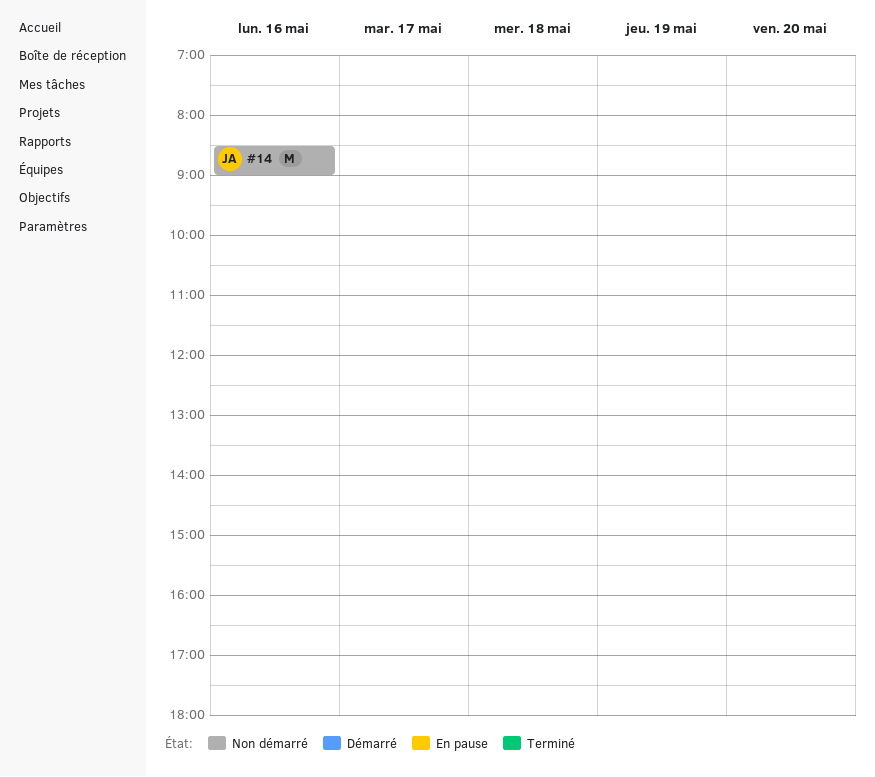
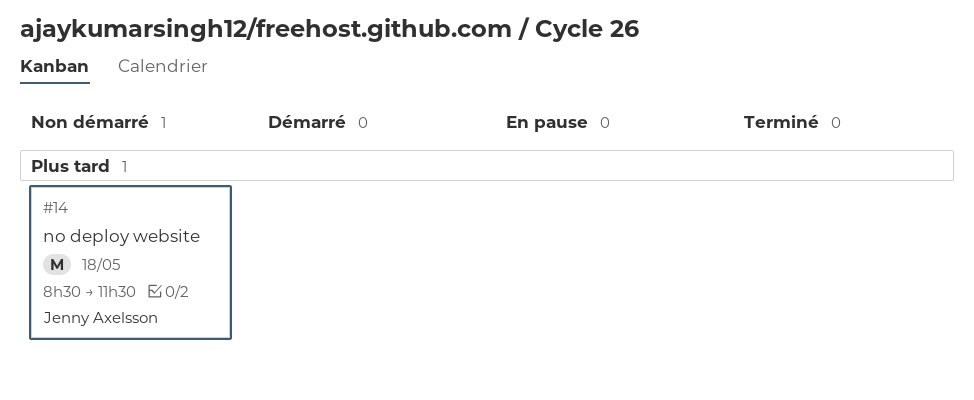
#14, day: May 16 -> May 18
#14, ends: 09:00 -> 11:30

